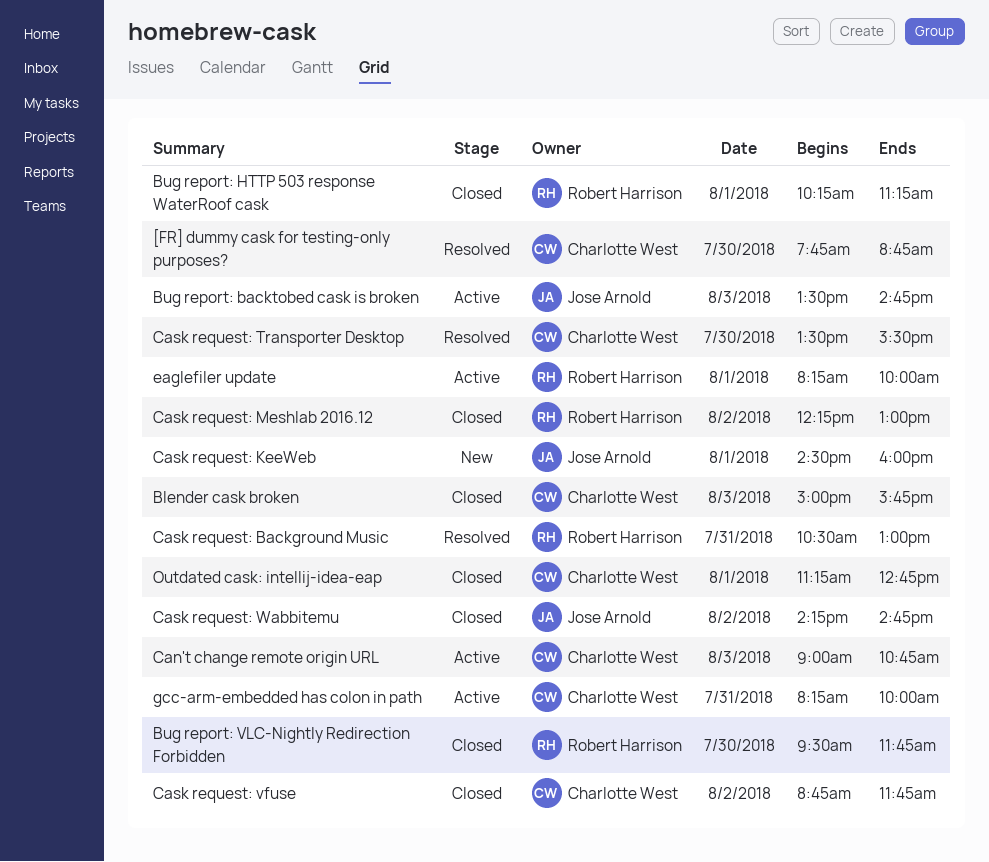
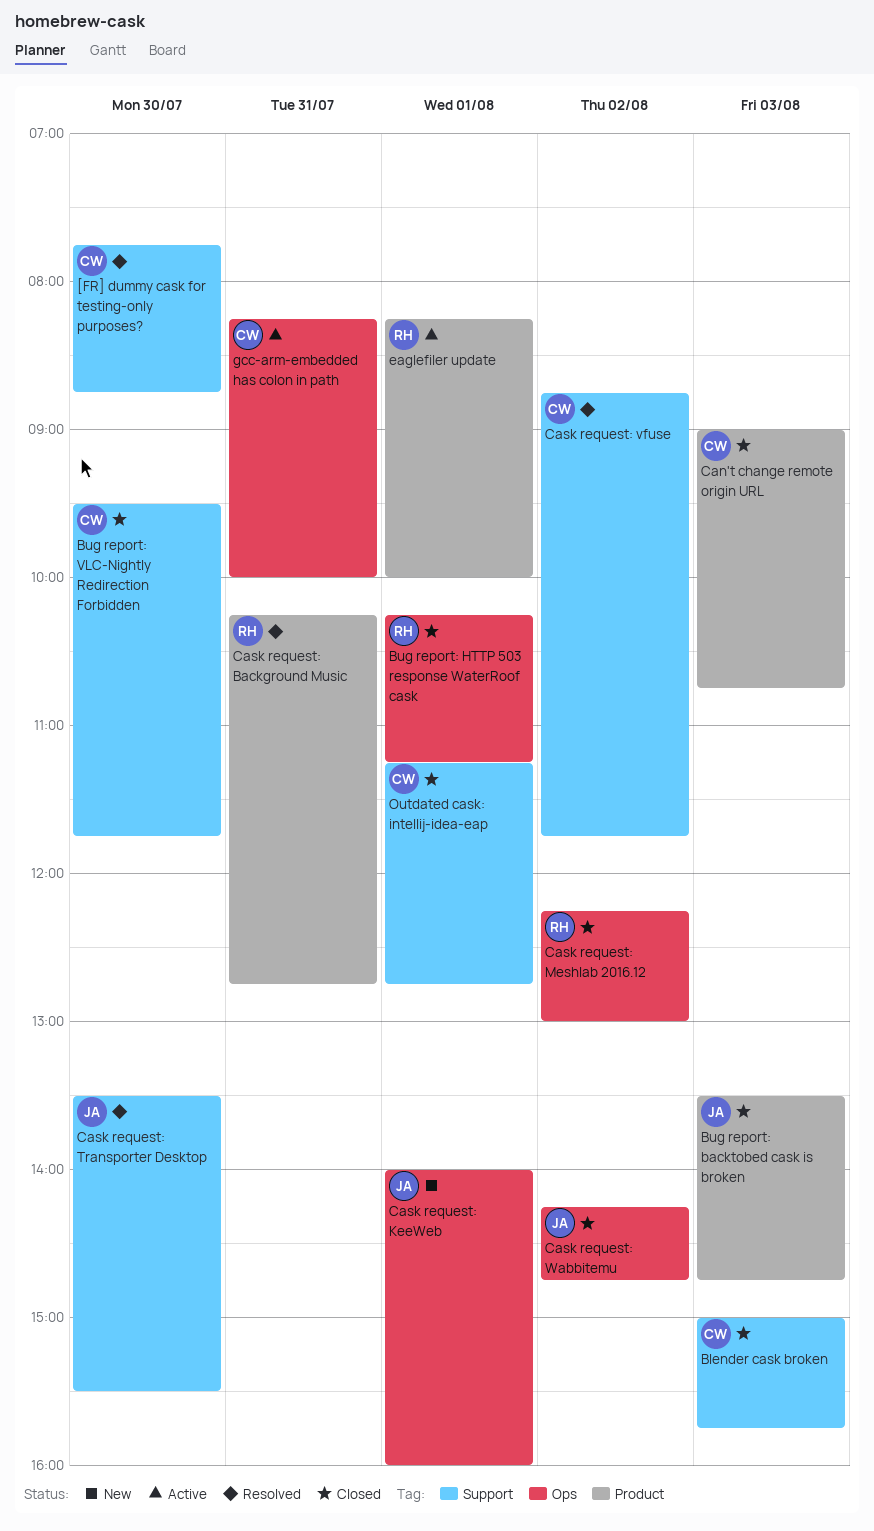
Bug report: backtobed cask is broken, status: Active -> Closed
Bug report: VLC-Nightly Redirection Forbidden, owner: Robert Harrison -> Charlotte West
Can't change remote origin URL, status: Active -> Closed
Cask request: Background Music, begins: 10:30 -> 10:15
Cask request: Background Music, ends: 13:00 -> 12:45
Cask request: KeeWeb, begins: 14:30 -> 14:00
Cask request: Transporter Desktop, owner: Charlotte West -> Jose Arnold
Cask request: vfuse, status: Closed -> Resolved

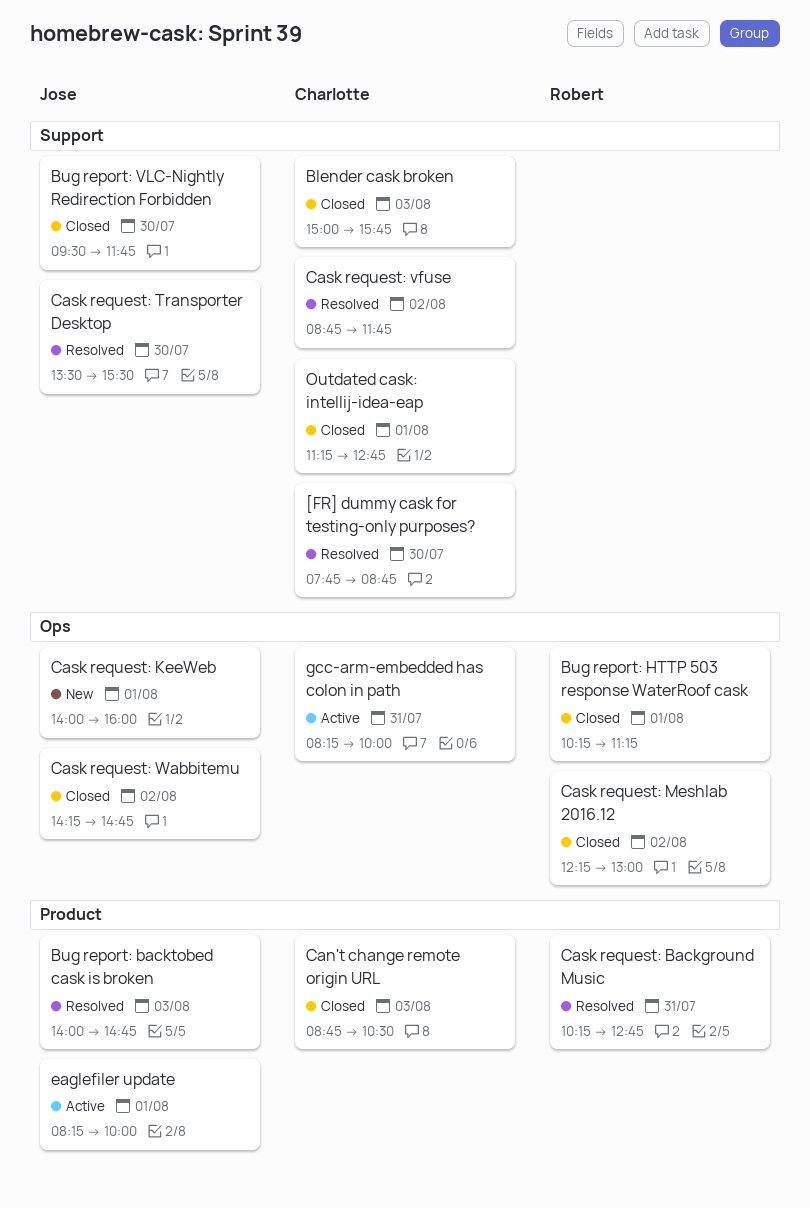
Bug report: backtobed cask is broken, status: Closed -> Resolved
Bug report: backtobed cask is broken, begins: 13:30 -> 14:00
Bug report: VLC-Nightly Redirection Forbidden, owner: Charlotte -> Jose
Can't change remote origin URL, begins: 09:00 -> 08:45
Can't change remote origin URL, ends: 10:45 -> 10:30
eaglefiler update, owner: Robert -> Jose

